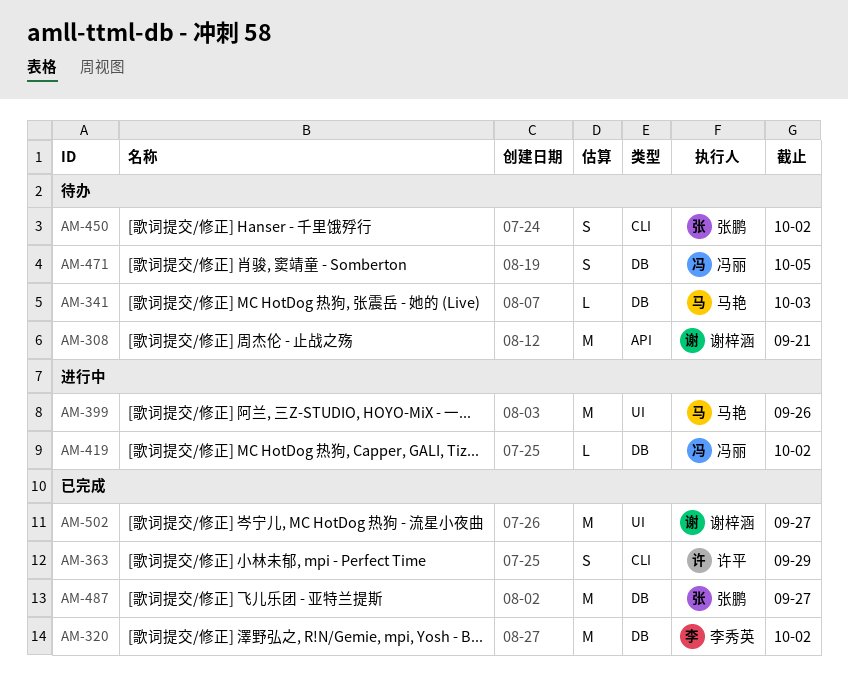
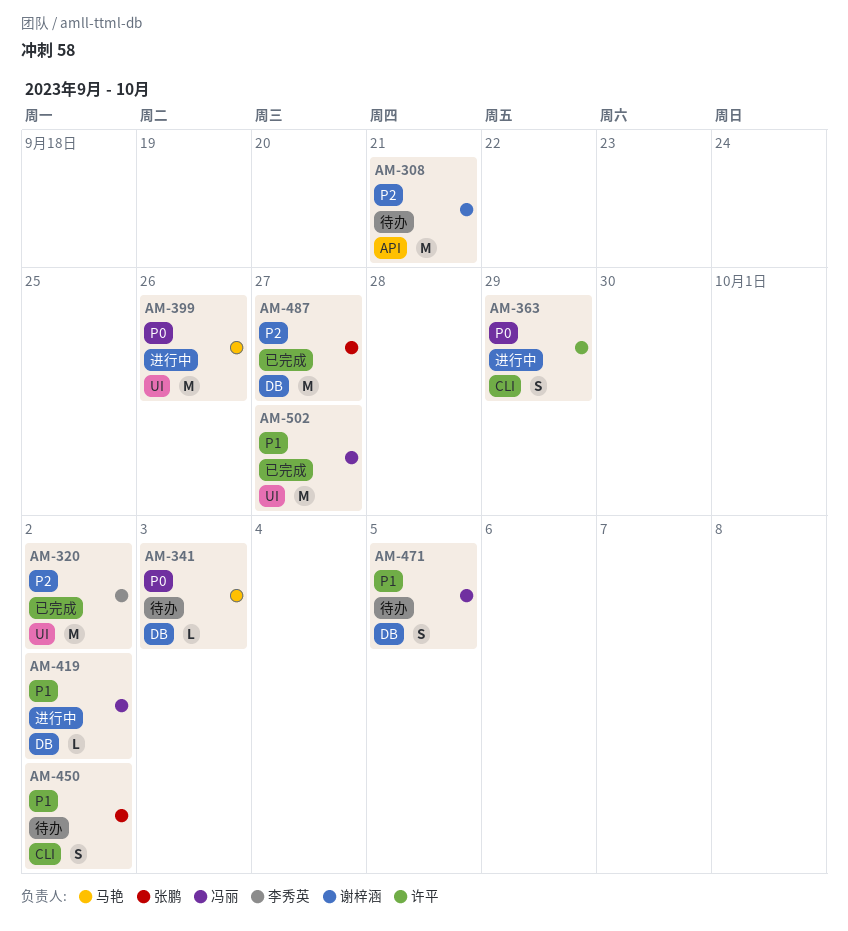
AM-320, label: DB -> UI
AM-363, status: 已完成 -> 进行中
AM-502, owner: 谢梓涵 -> 冯丽

